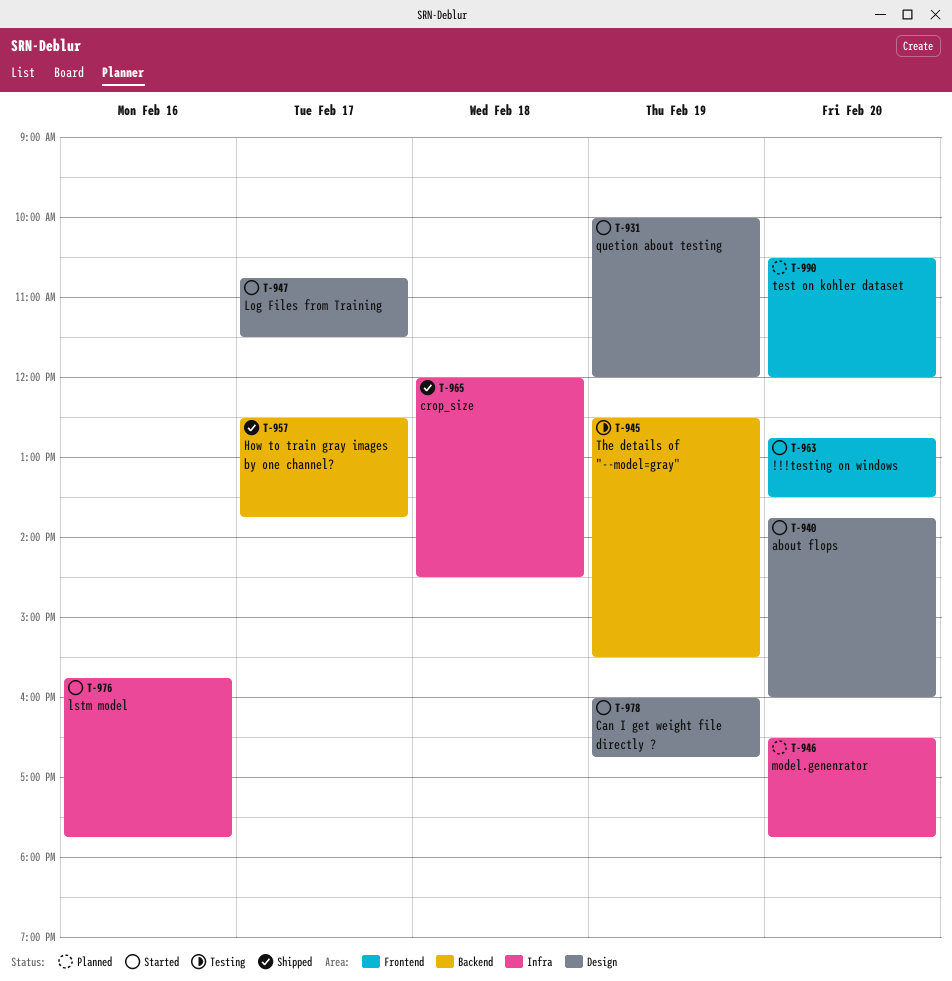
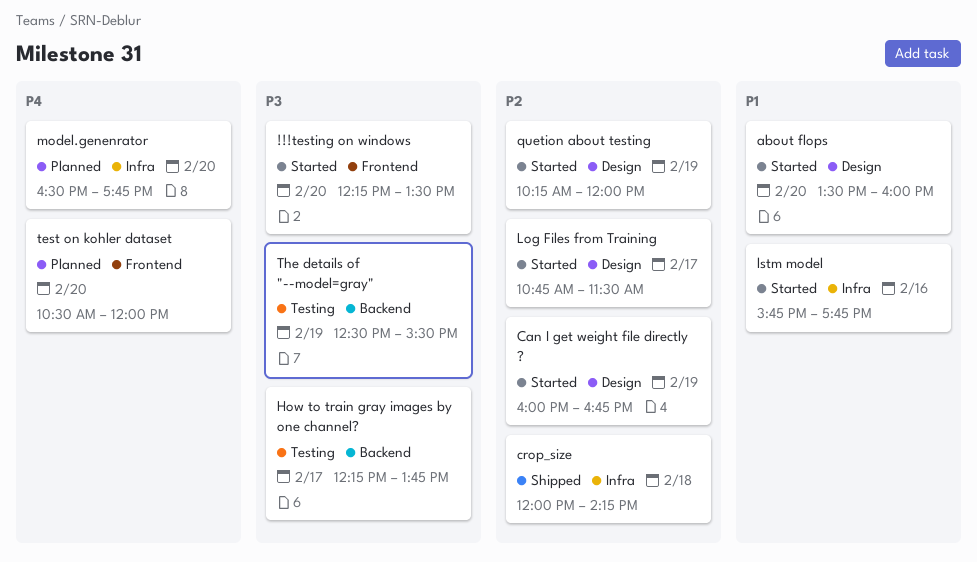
!!!testing on windows, begins: 12:45 -> 12:15
about flops, begins: 13:45 -> 13:30
crop_size, ends: 14:30 -> 14:15
How to train gray images by one channel?, status: Shipped -> Testing
How to train gray images by one channel?, begins: 12:30 -> 12:15
quetion about testing, begins: 10:00 -> 10:15

